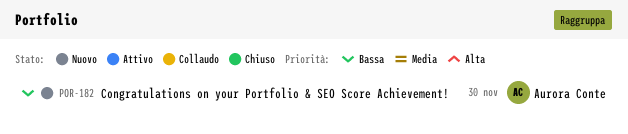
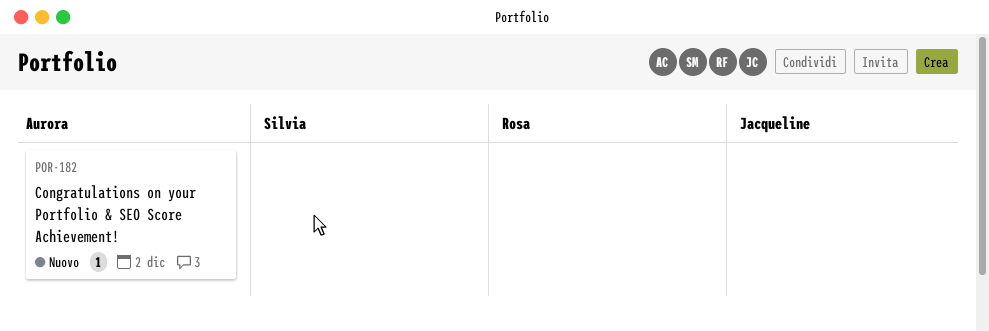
POR-182, due: Nov 30 -> Dec 2

